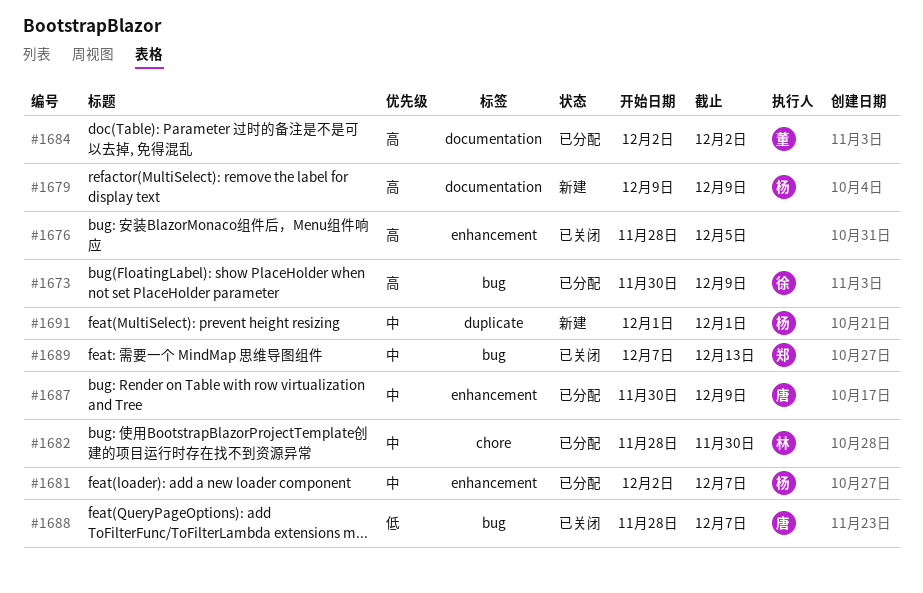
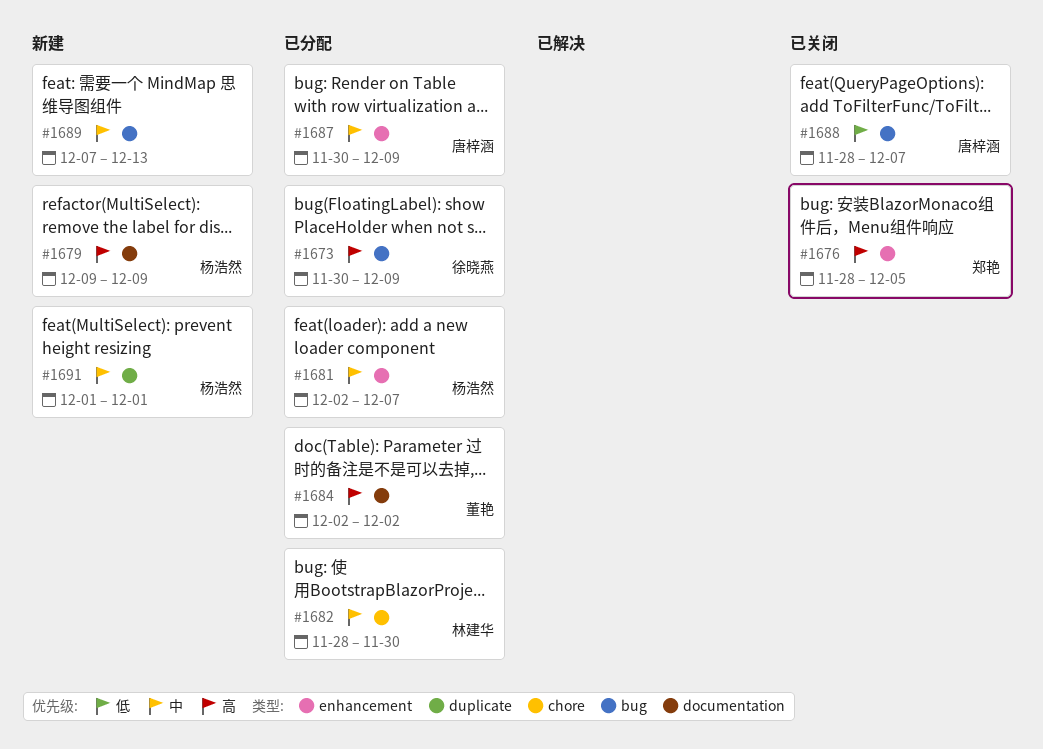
#1676, owner: none -> 郑艳
#1689, status: 已关闭 -> 新建
#1689, owner: 郑艳 -> none

